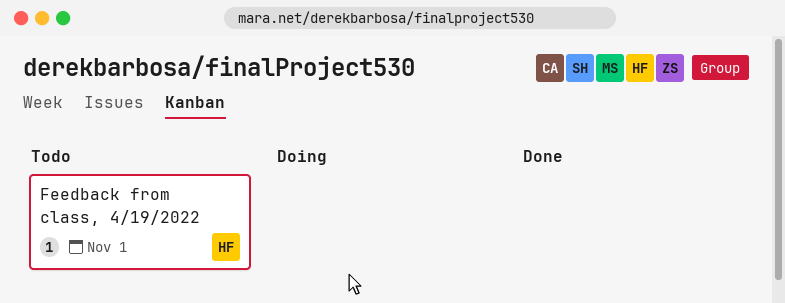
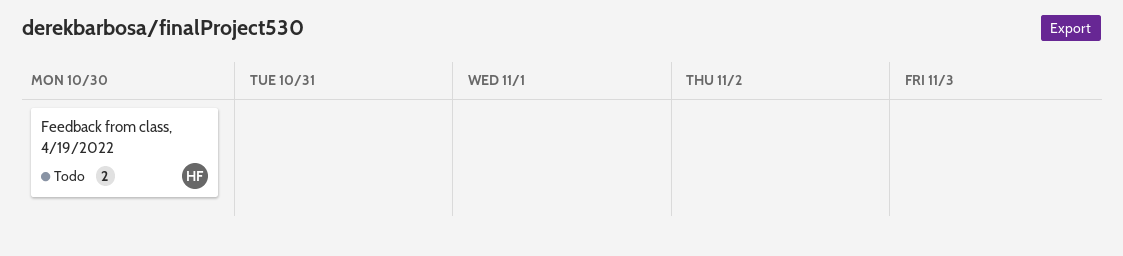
Feedback from class, 4/19/2022, estimate: 1 -> 2
Feedback from class, 4/19/2022, due: Nov 1 -> Oct 30

